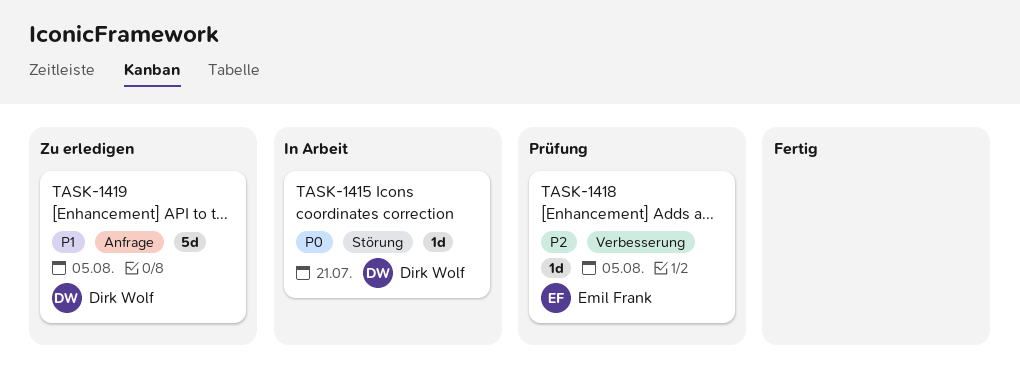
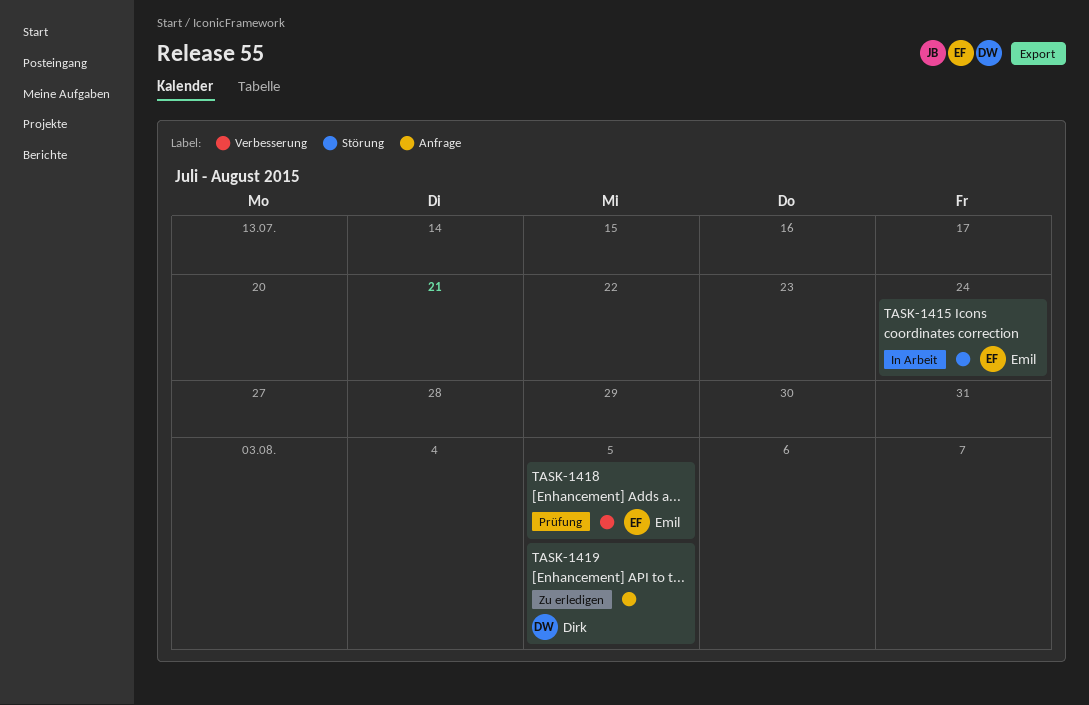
TASK-1415, owner: Dirk Wolf -> Emil Frank
TASK-1415, due: Jul 21 -> Jul 24

